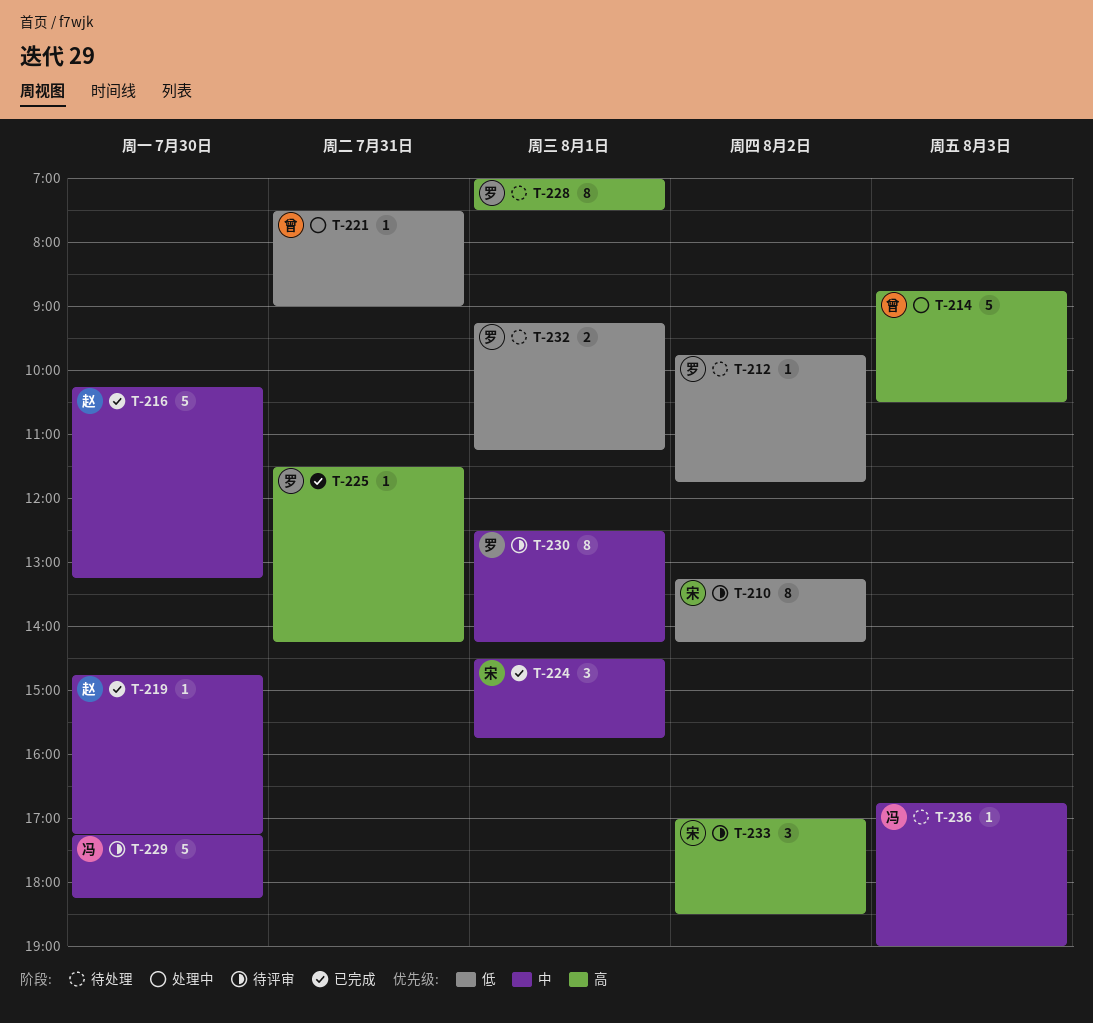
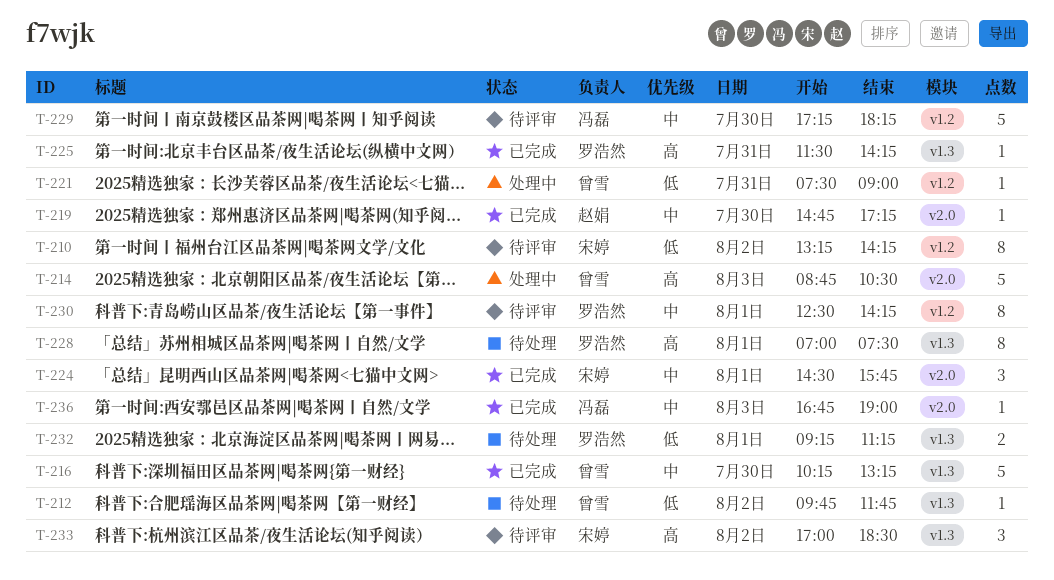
T-212, owner: 罗浩然 -> 曾雪
T-216, owner: 赵娟 -> 曾雪
T-236, status: 待处理 -> 已完成

